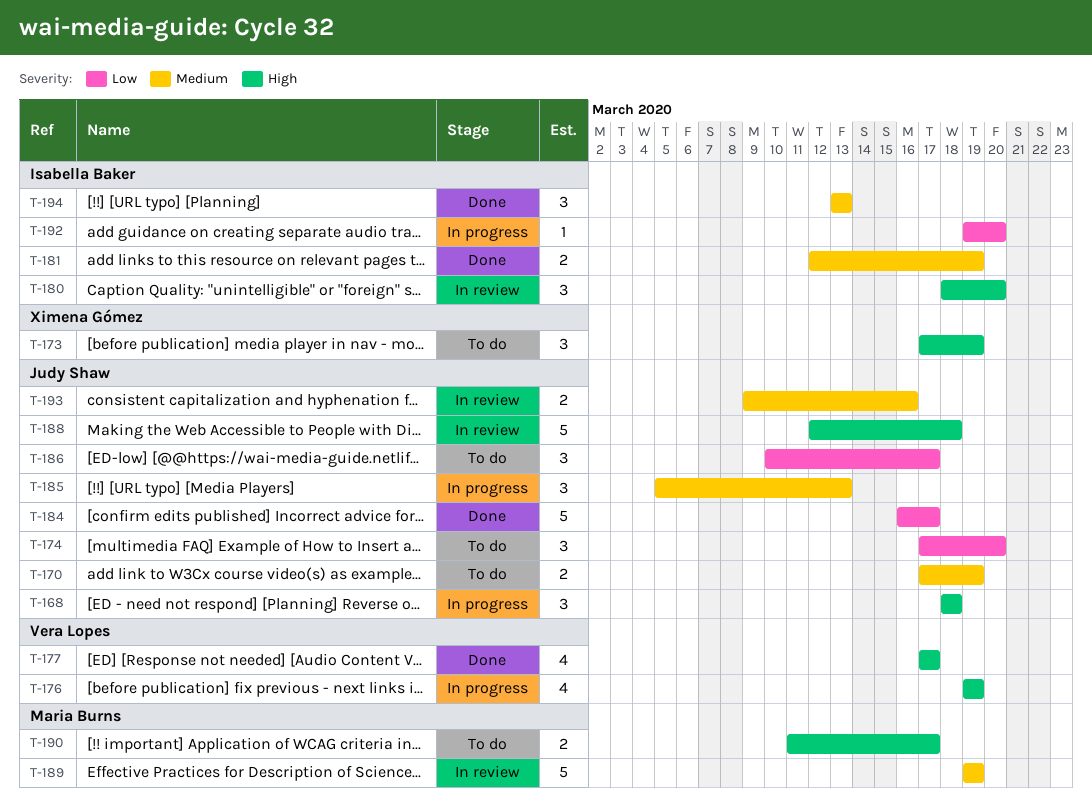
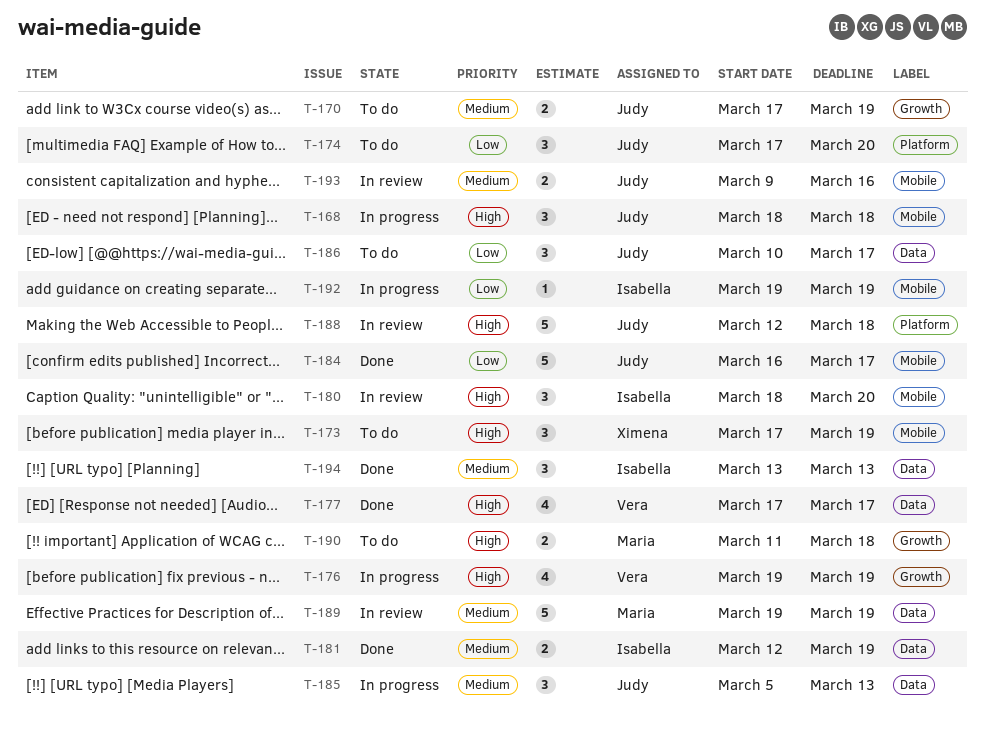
T-190, due: Mar 17 -> Mar 18
T-192, due: Mar 20 -> Mar 19

